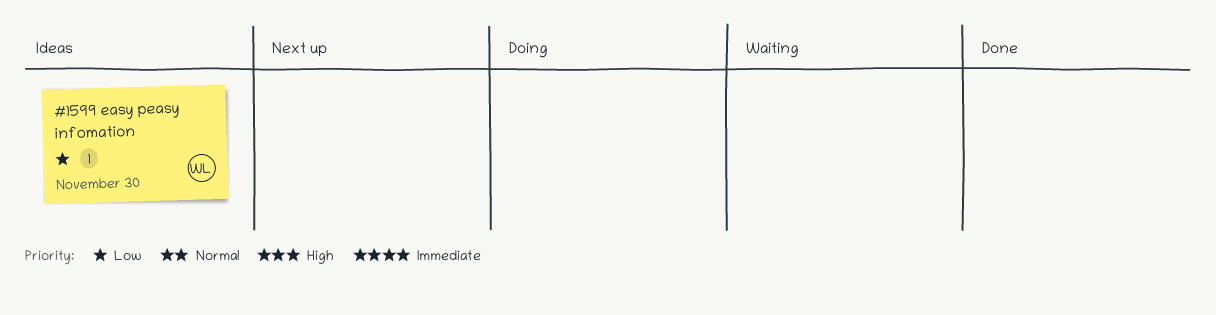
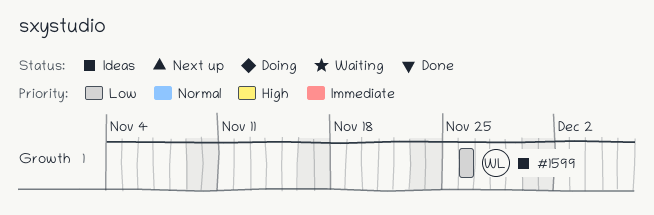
#1599, due: Nov 30 -> Nov 26

